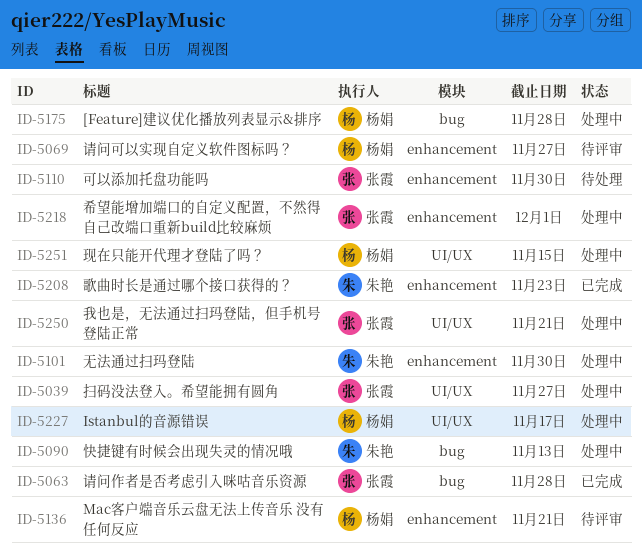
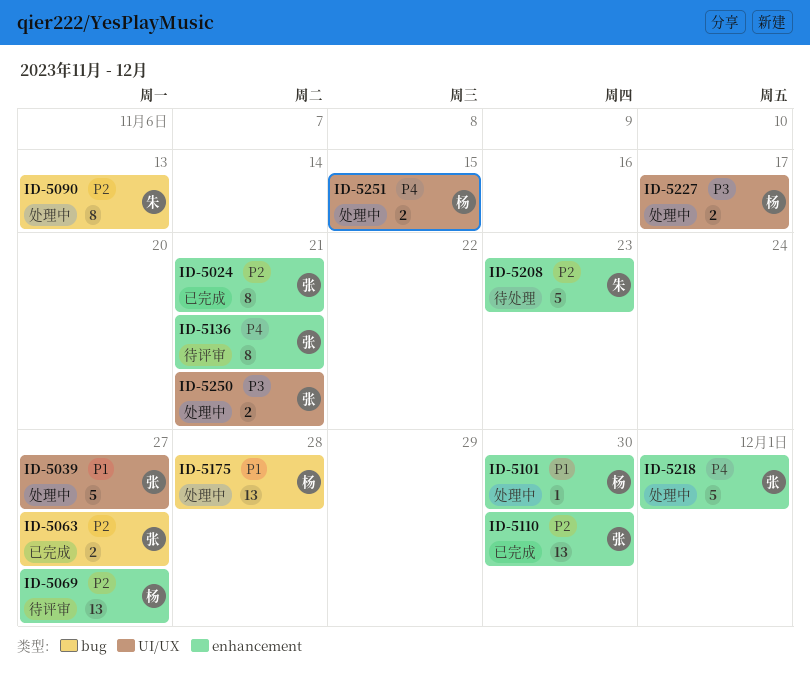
ID-5024: none -> present
ID-5063, due: Nov 28 -> Nov 27
ID-5101, owner: 朱艳 -> 杨娟
ID-5110, status: 待处理 -> 已完成
ID-5136, owner: 杨娟 -> 张霞
ID-5208, status: 已完成 -> 待处理

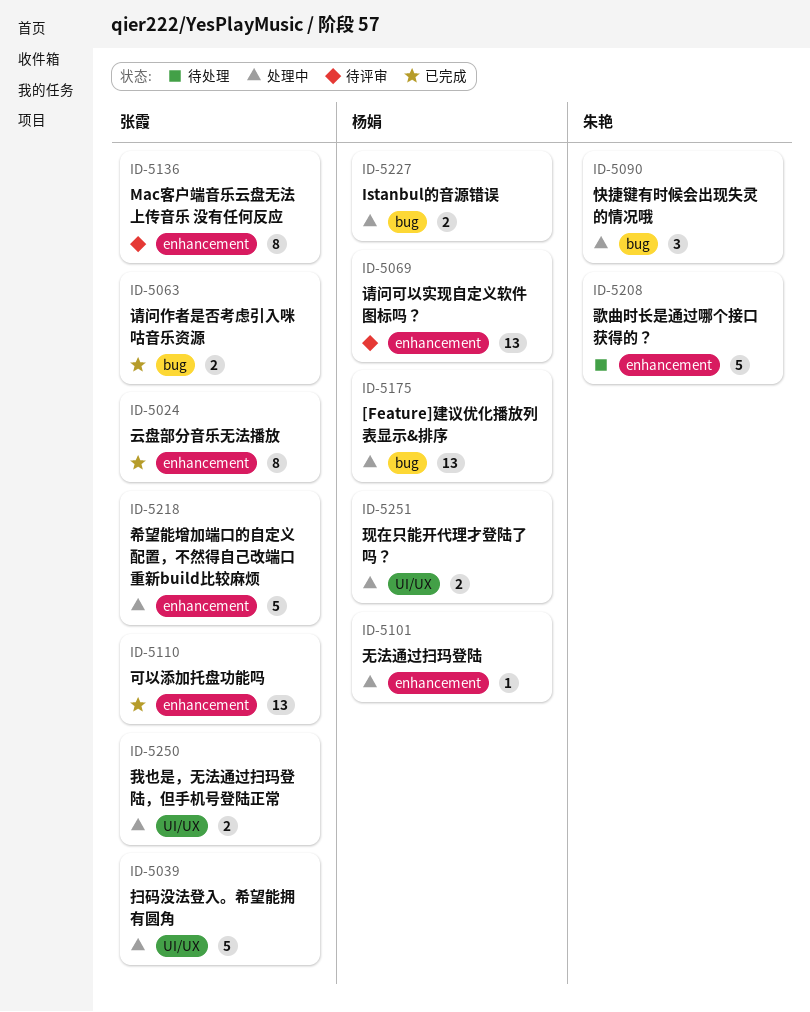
ID-5090, estimate: 8 -> 3
ID-5227, label: UI/UX -> bug

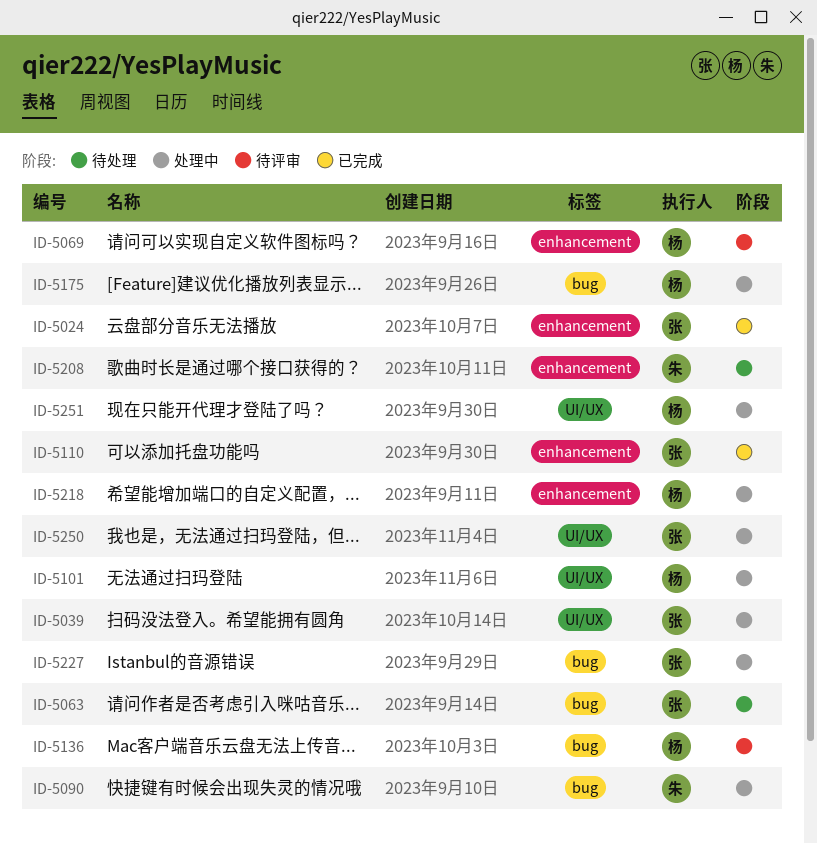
ID-5063, status: 已完成 -> 待处理
ID-5101, label: enhancement -> UI/UX
ID-5136, owner: 张霞 -> 杨娟
ID-5136, label: enhancement -> bug
ID-5218, owner: 张霞 -> 杨娟
ID-5227, owner: 杨娟 -> 张霞

